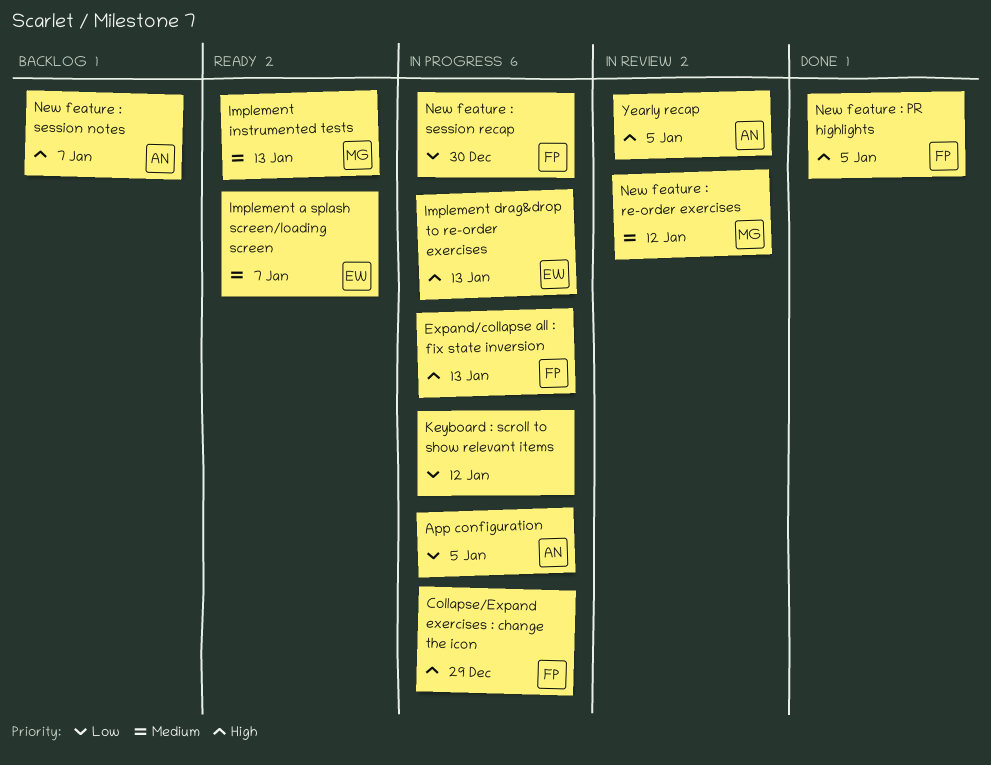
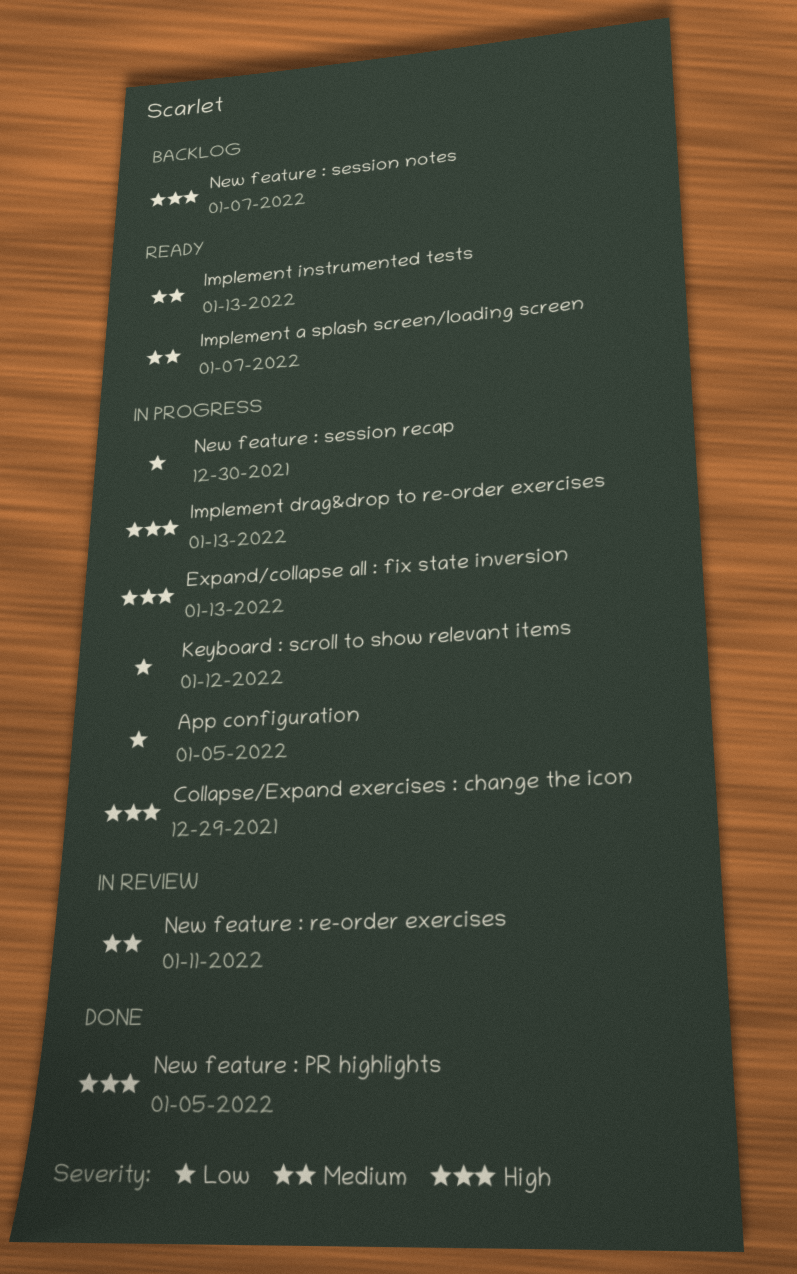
New feature : re-order exercises, due: Jan 12 -> Jan 11
Yearly recap: present -> none

